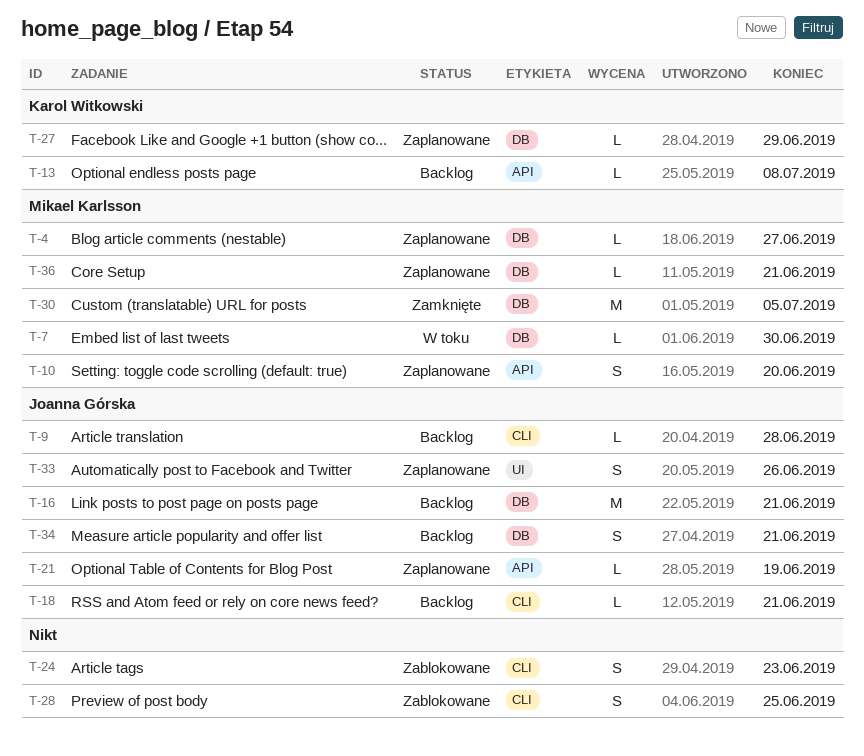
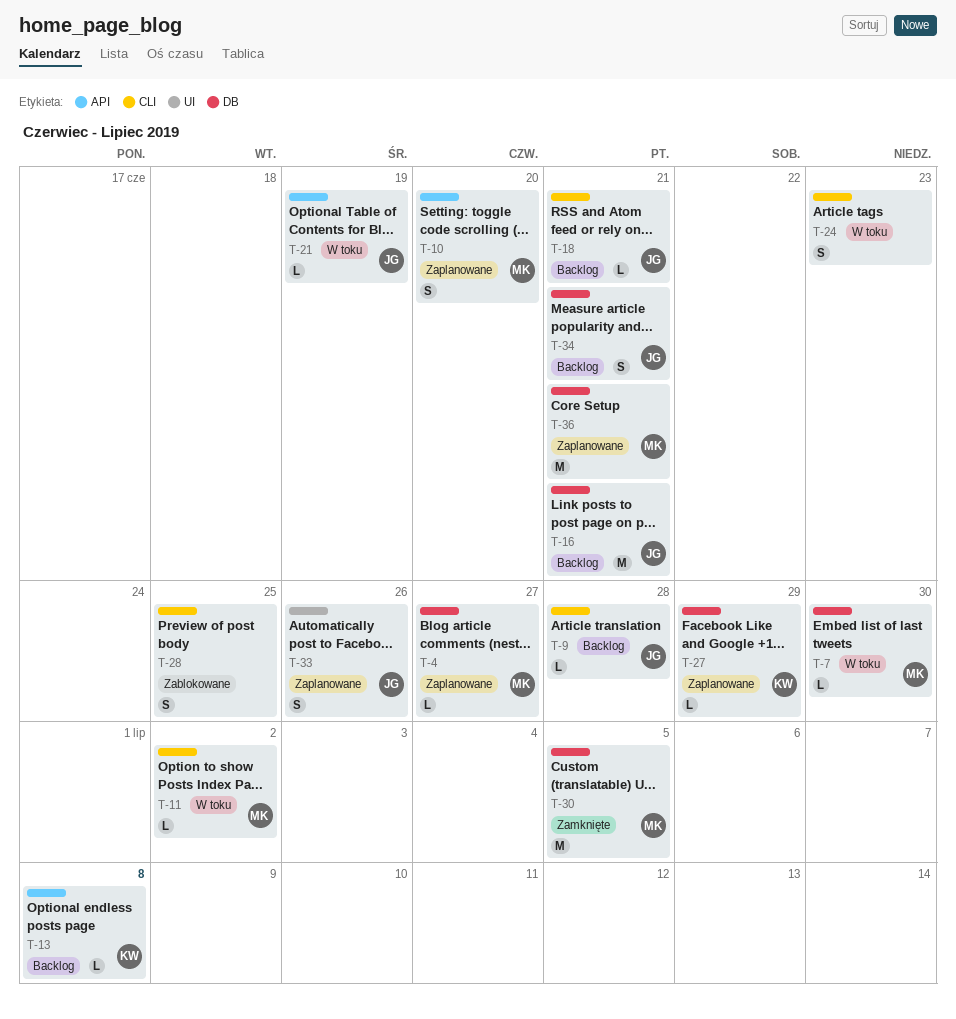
T-11: none -> present
T-21, status: Zaplanowane -> W toku
T-24, status: Zablokowane -> W toku
T-36, estimate: L -> M

